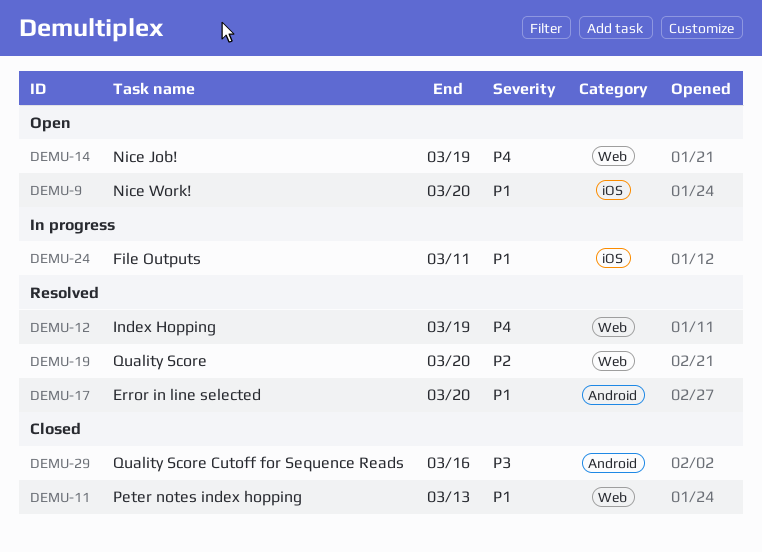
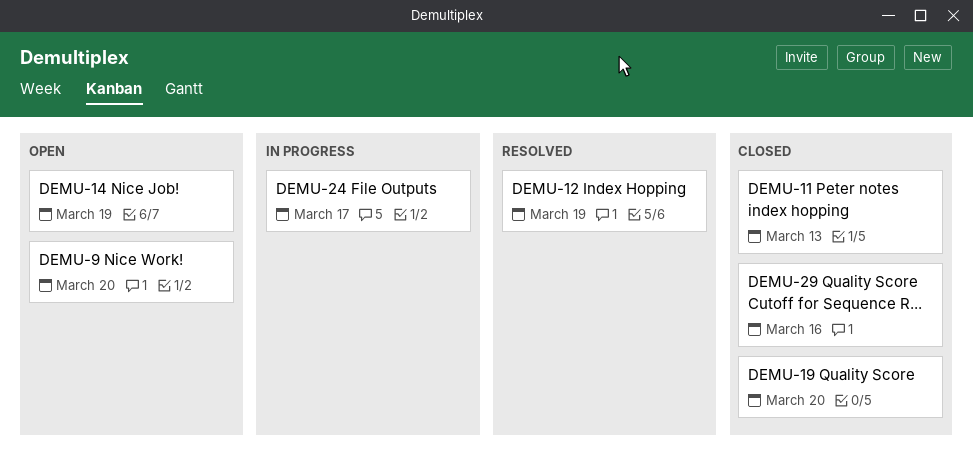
DEMU-17: present -> none
DEMU-19, status: Resolved -> Closed
DEMU-24, due: Mar 11 -> Mar 17

